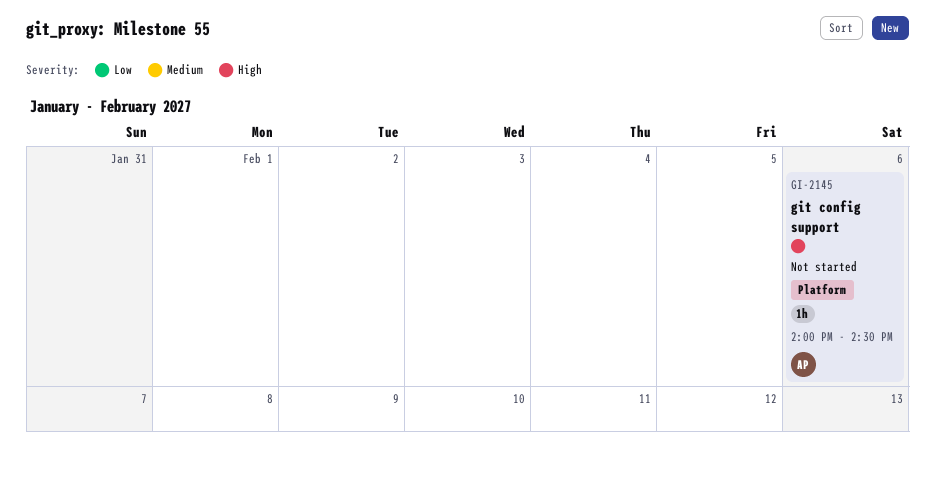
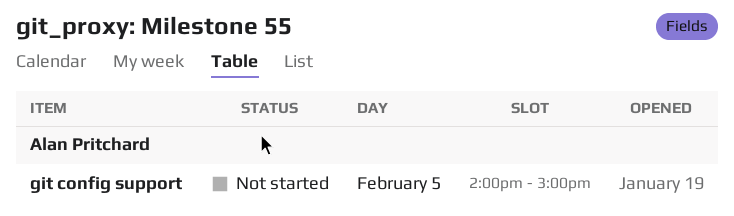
git config support, day: Feb 6 -> Feb 5
git config support, ends: 14:30 -> 15:00

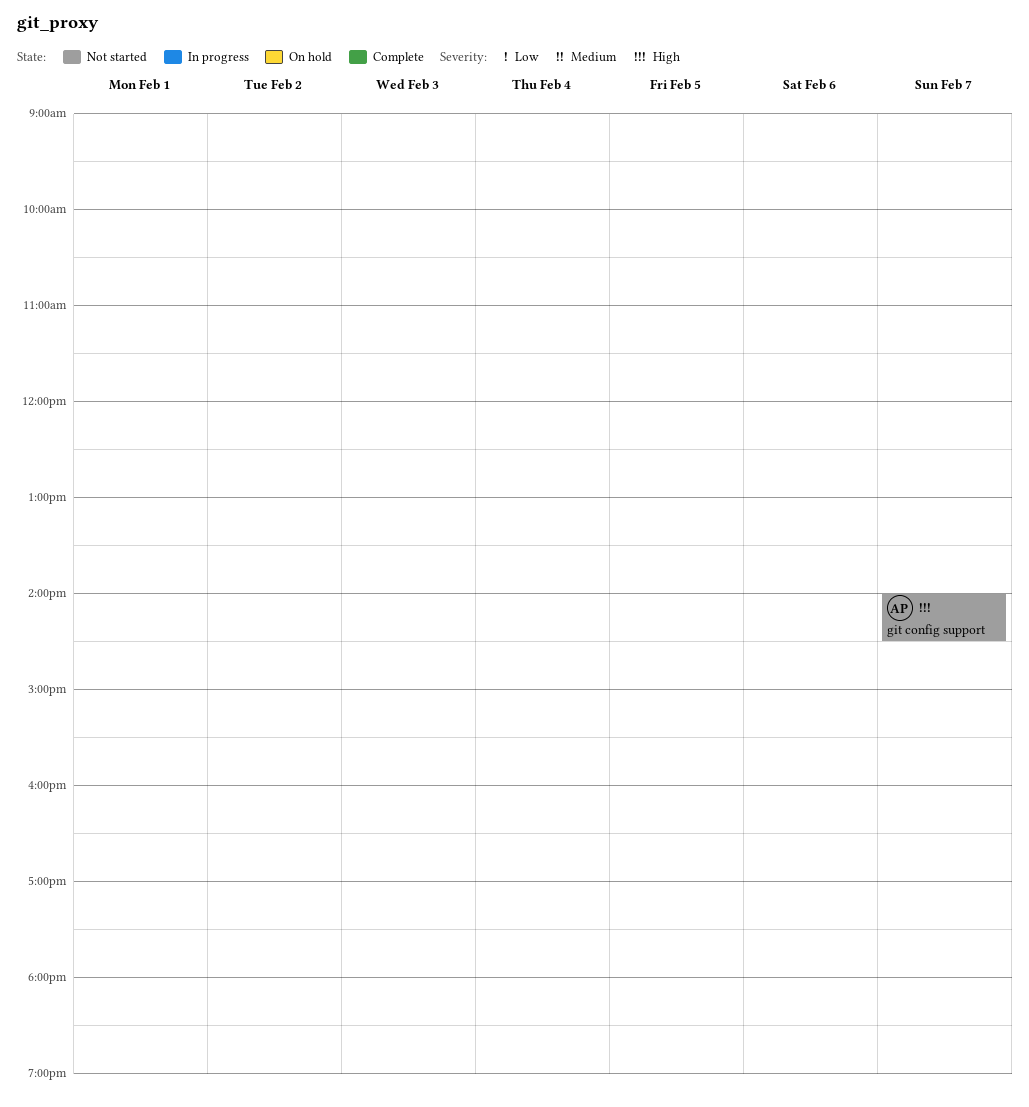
git config support, day: Feb 5 -> Feb 7
git config support, ends: 15:00 -> 14:30

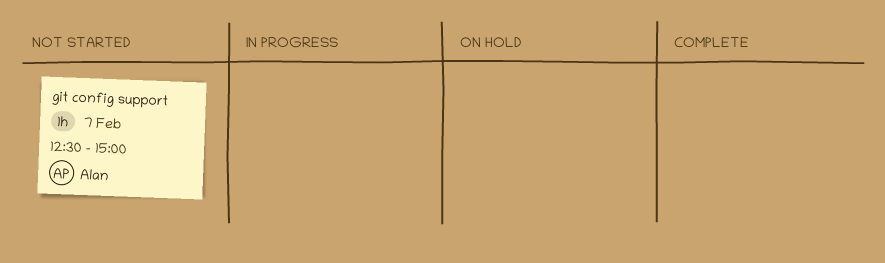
git config support, begins: 14:00 -> 12:30
git config support, ends: 14:30 -> 15:00

